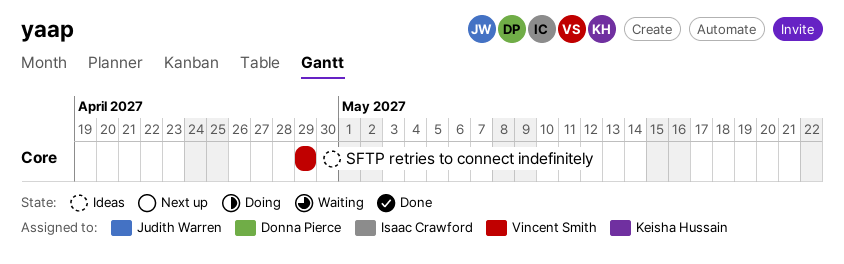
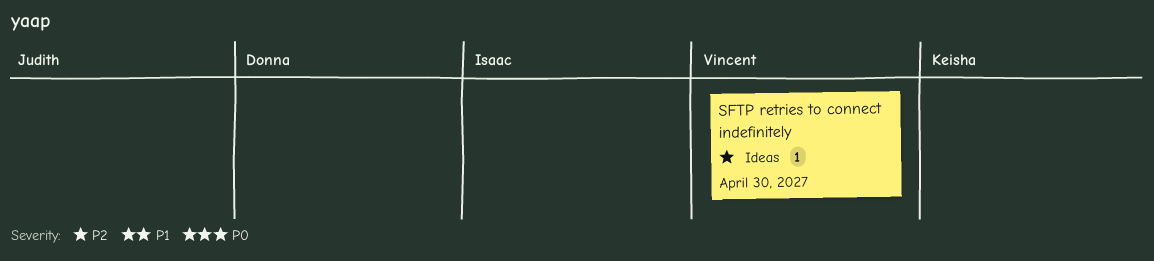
SFTP retries to connect indefinitely, due: Apr 29 -> Apr 30

